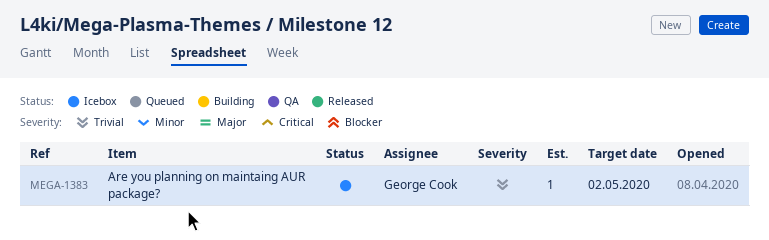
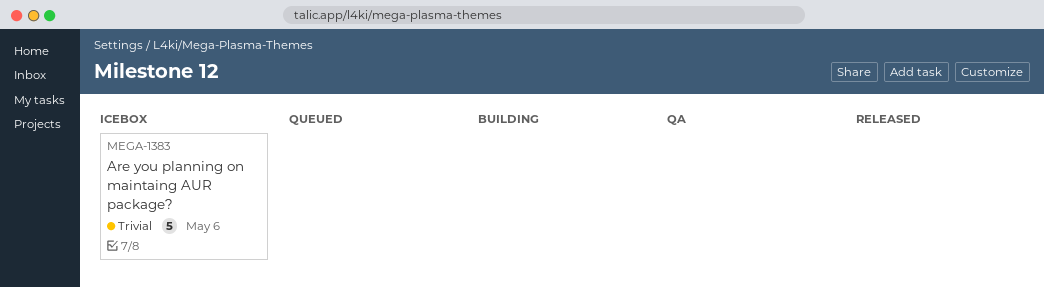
MEGA-1383, estimate: 1 -> 5
MEGA-1383, due: May 2 -> May 6

